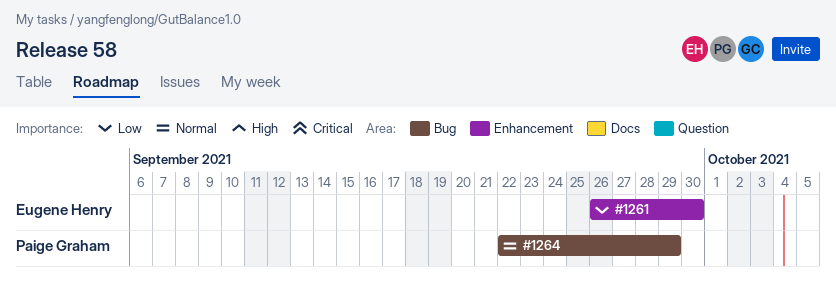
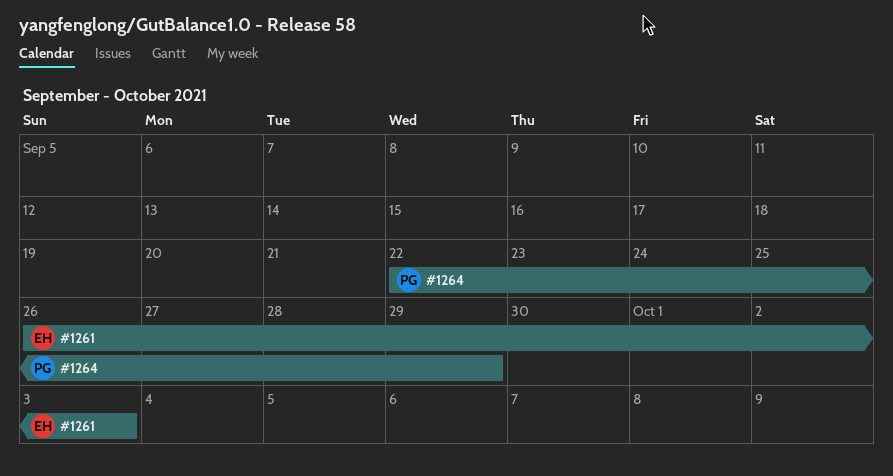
#1261, due: Sep 30 -> Oct 3

